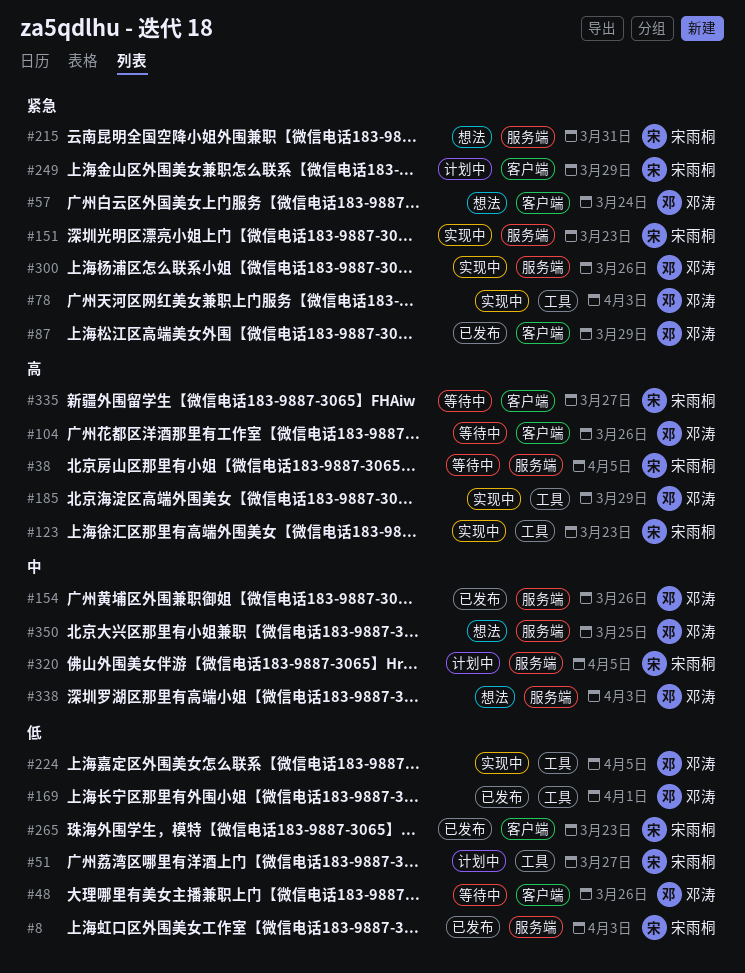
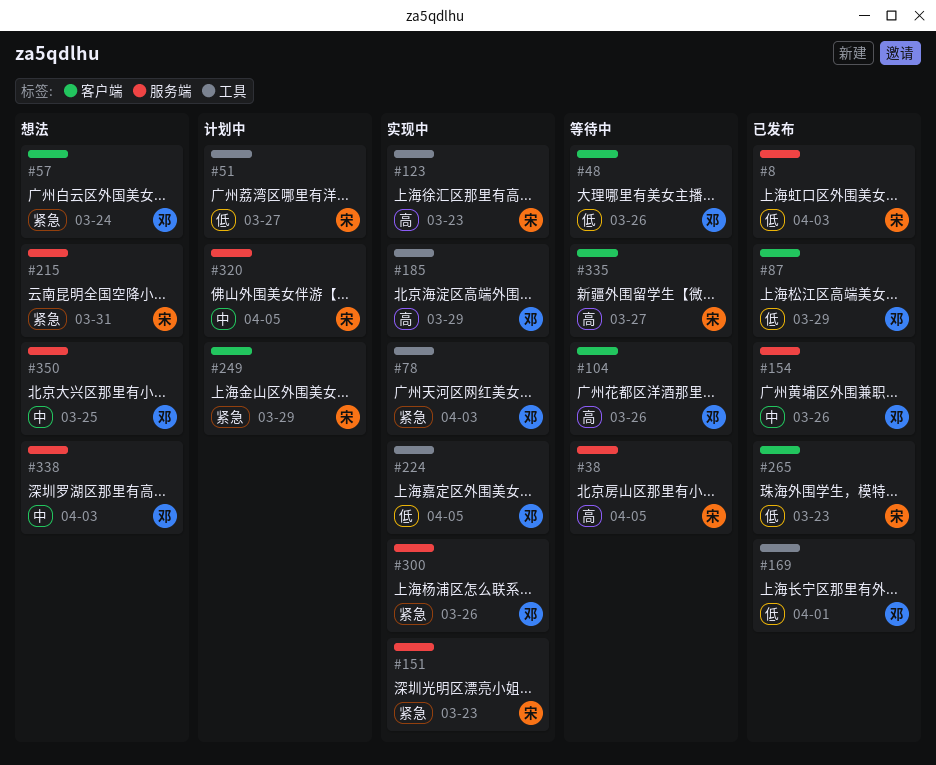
#87, priority: 紧急 -> 低

